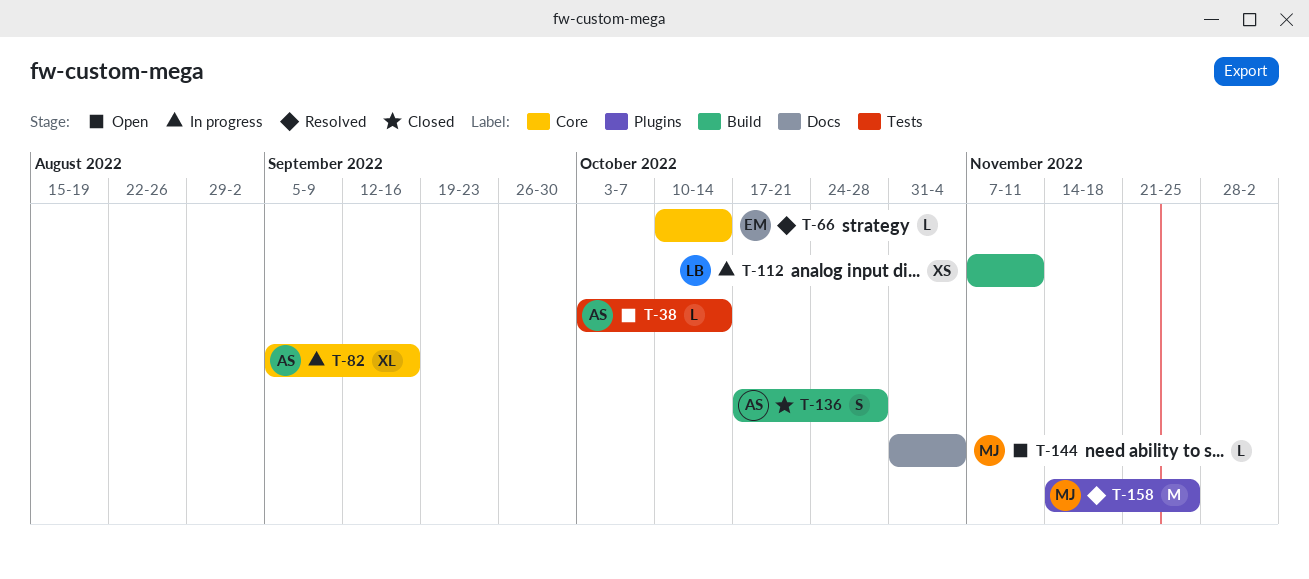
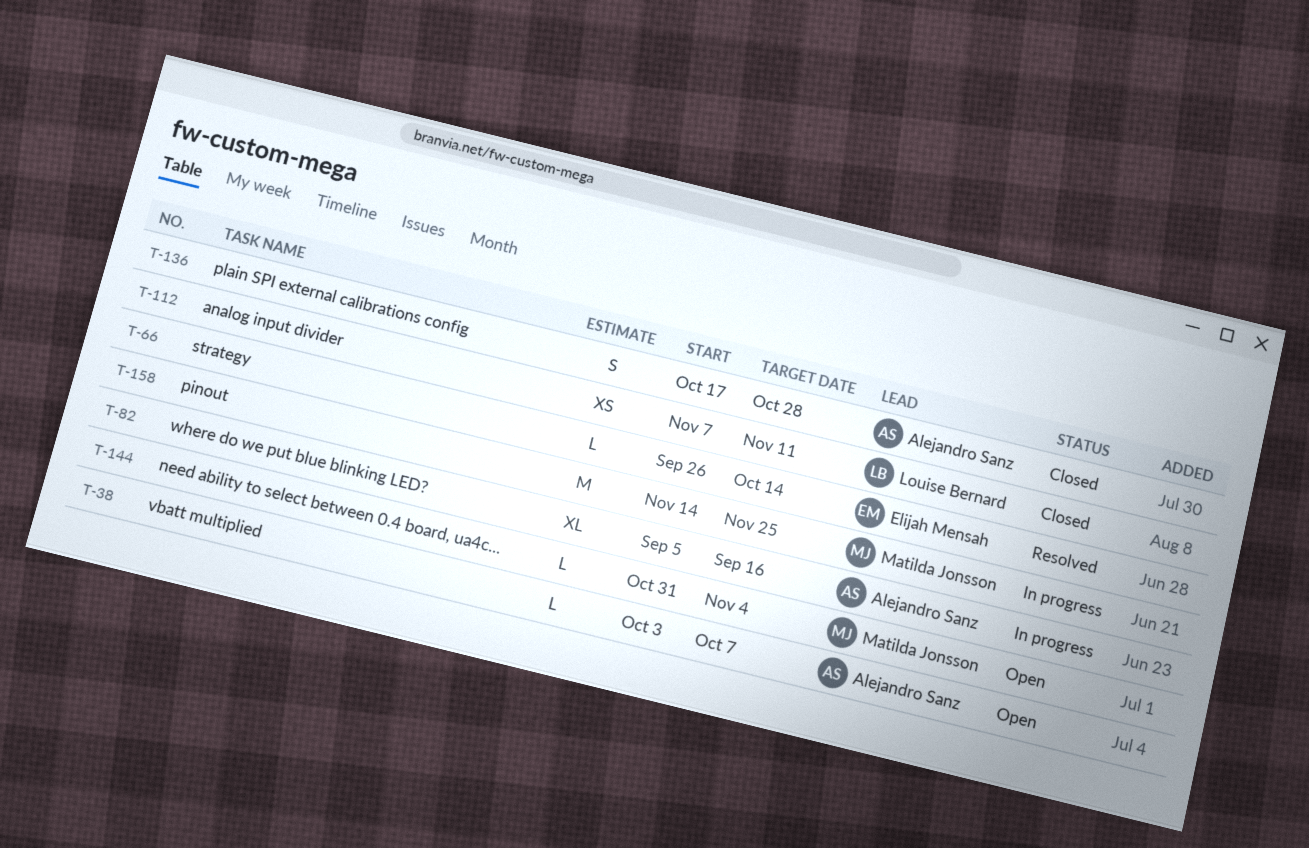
T-38, due: Oct 14 -> Oct 7
T-66, start: Oct 10 -> Sep 26
T-112, status: In progress -> Closed
T-158, status: Resolved -> In progress

